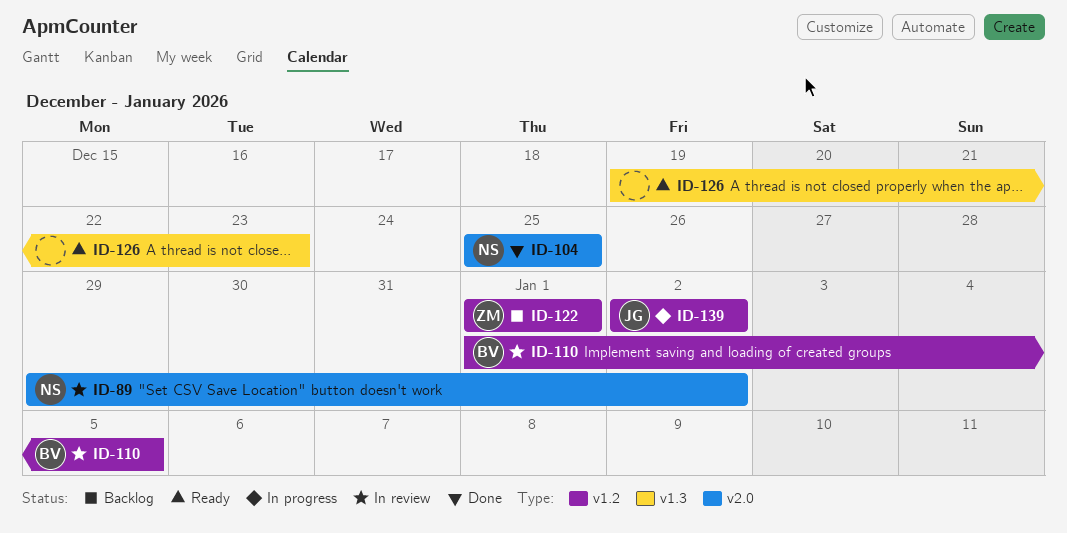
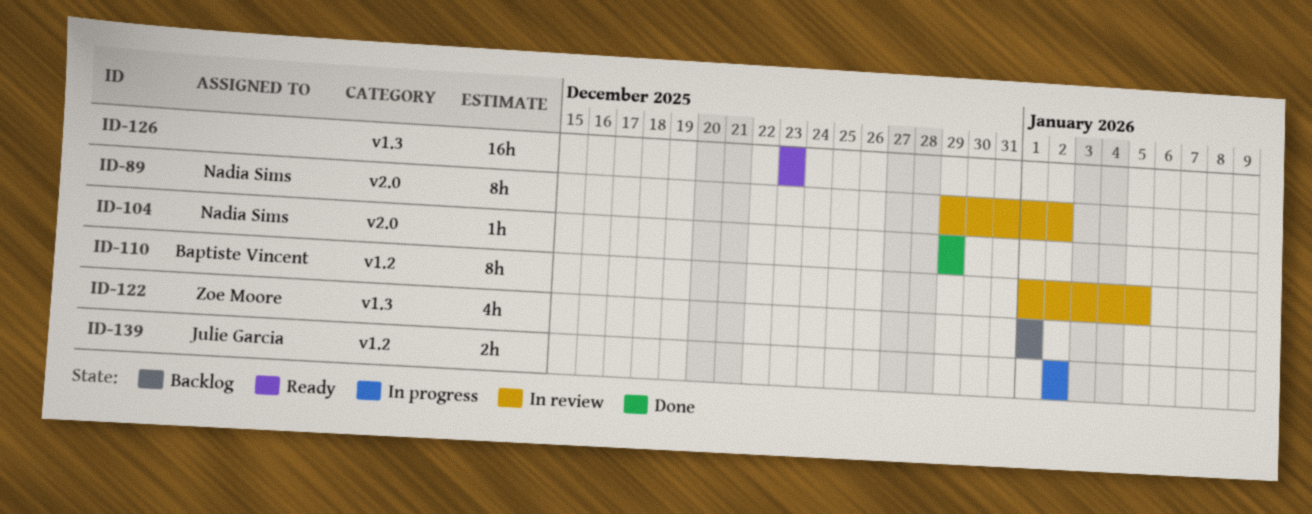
ID-104, start: Dec 25 -> Dec 29
ID-104, due: Dec 25 -> Dec 29
ID-122, label: v1.2 -> v1.3
ID-126, start: Dec 19 -> Dec 23

